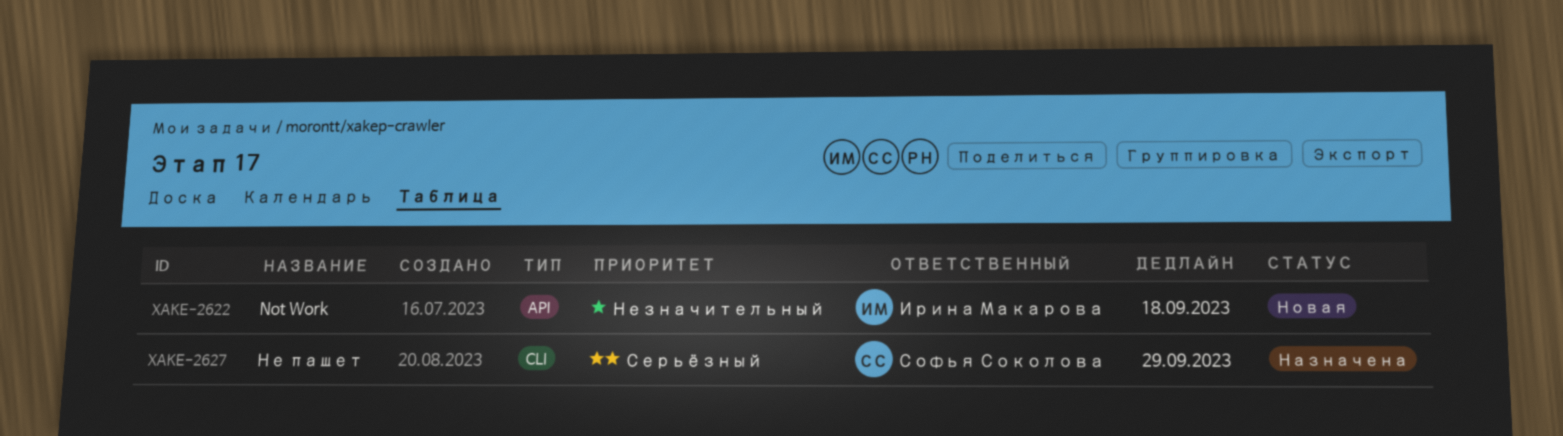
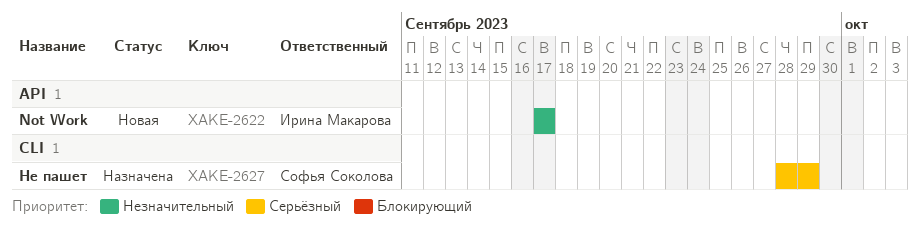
XAKE-2622, due: Sep 18 -> Sep 17

